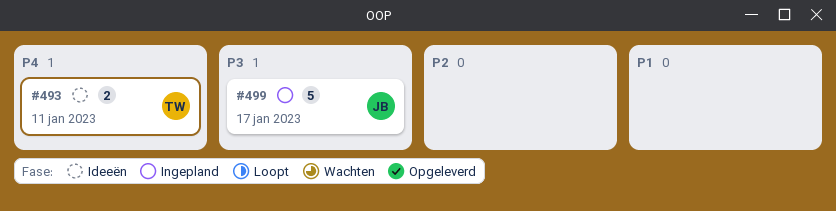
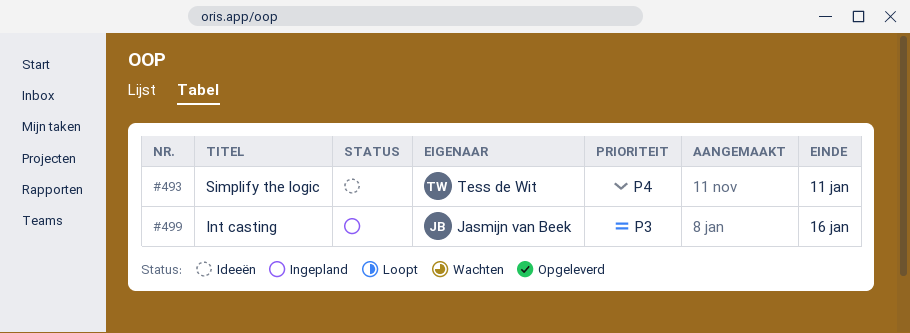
#499, due: Jan 17 -> Jan 16

